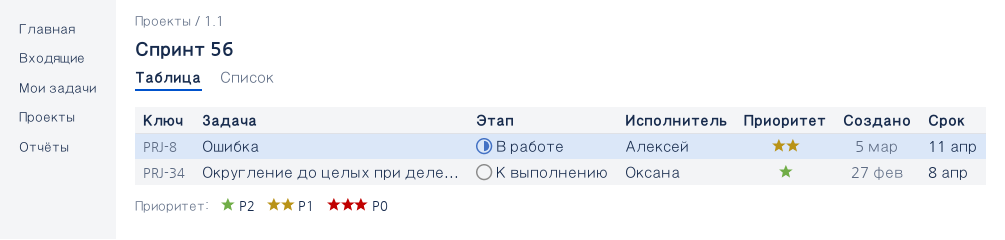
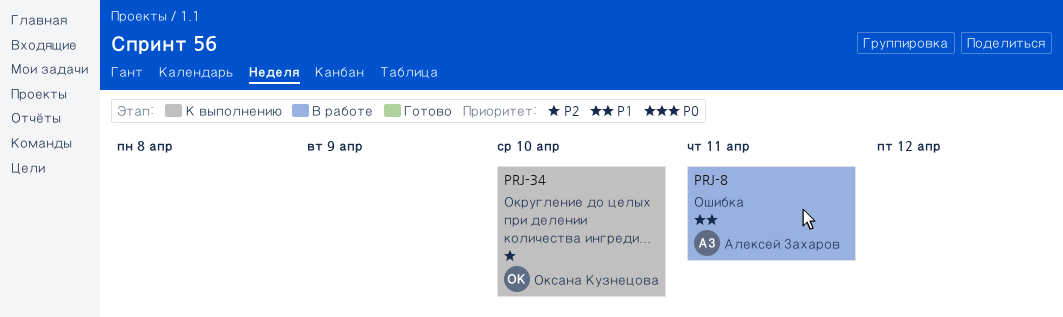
PRJ-34, due: Apr 8 -> Apr 10

